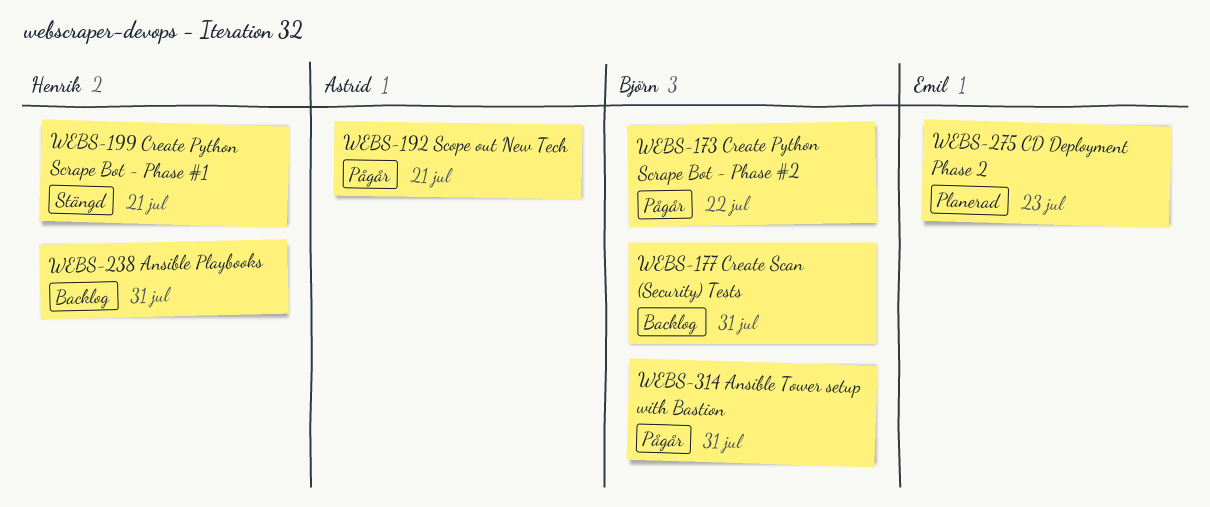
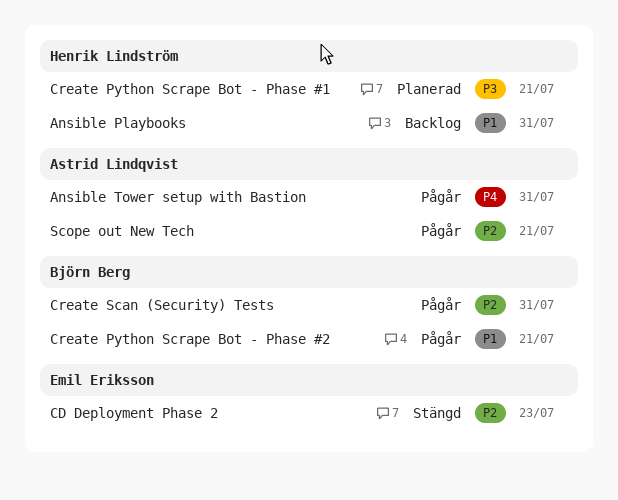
Ansible Tower setup with Bastion, owner: Björn Berg -> Astrid Lindqvist
CD Deployment Phase 2, status: Planerad -> Stängd
Create Python Scrape Bot - Phase #1, status: Stängd -> Planerad
Create Python Scrape Bot - Phase #2, due: Jul 22 -> Jul 21
Create Scan (Security) Tests, status: Backlog -> Pågår

